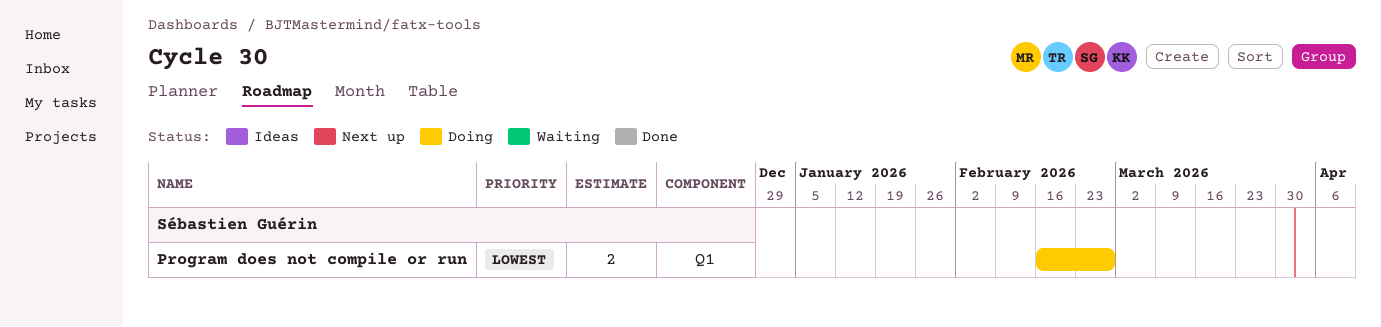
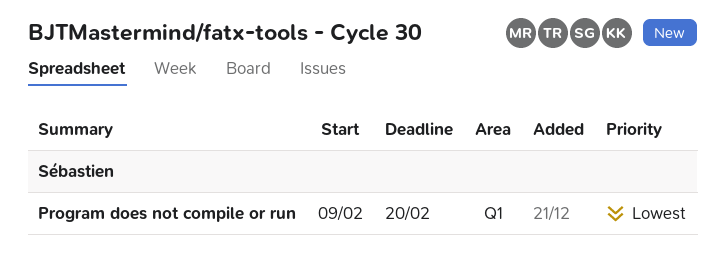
Program does not compile or run, start: Feb 16 -> Feb 9
Program does not compile or run, due: Feb 27 -> Feb 20

